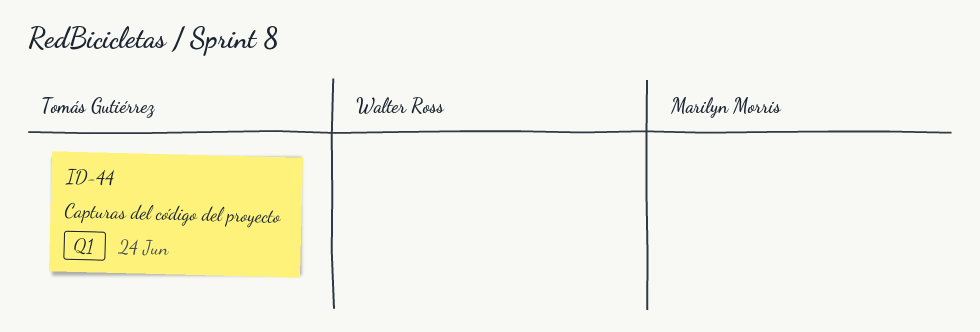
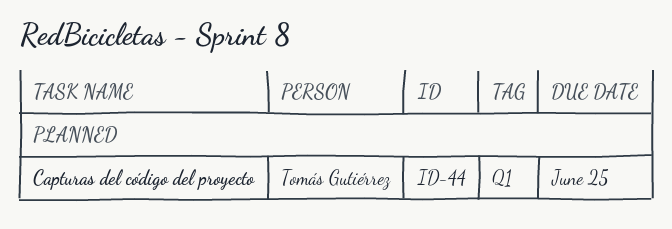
ID-44, due: Jun 24 -> Jun 25

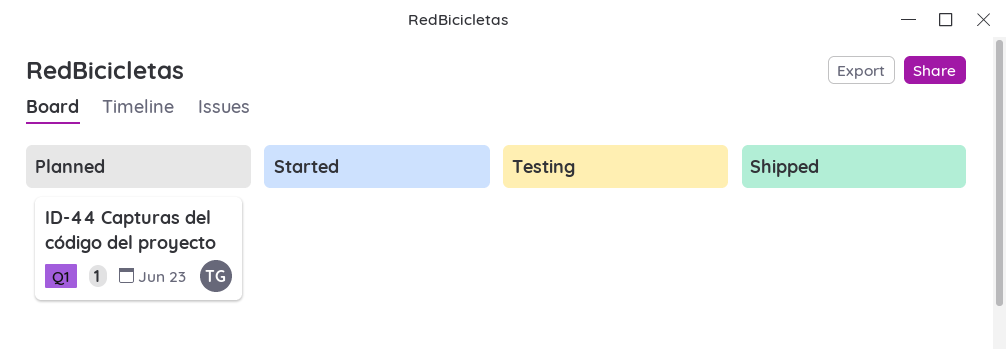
ID-44, due: Jun 25 -> Jun 23

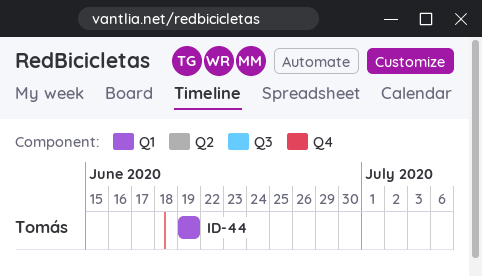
ID-44, due: Jun 23 -> Jun 19

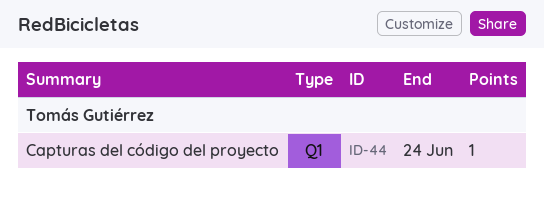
ID-44, due: Jun 19 -> Jun 24

